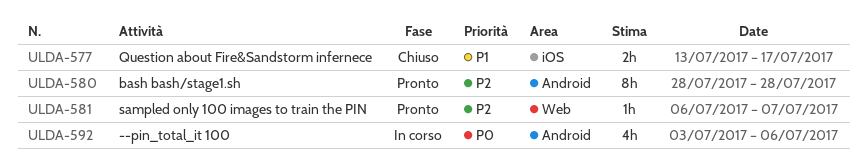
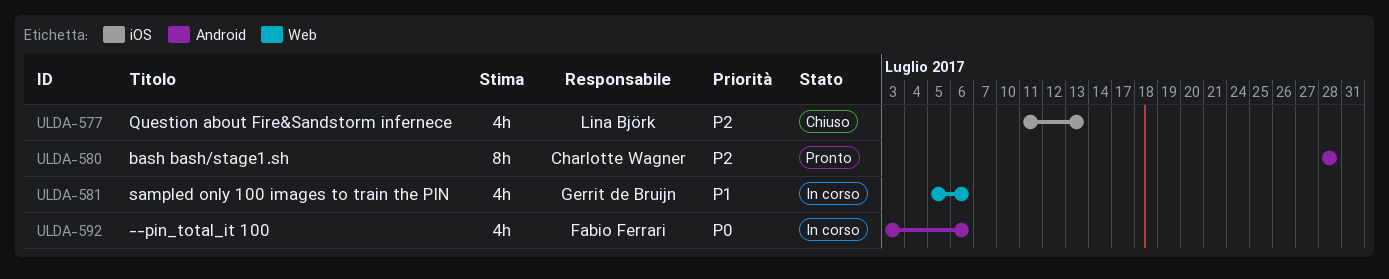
ULDA-577, priority: P1 -> P2
ULDA-577, estimate: 2h -> 4h
ULDA-577, start: Jul 13 -> Jul 11
ULDA-577, due: Jul 17 -> Jul 13
ULDA-581, status: Pronto -> In corso
ULDA-581, priority: P2 -> P1
ULDA-581, estimate: 1h -> 4h
ULDA-581, start: Jul 6 -> Jul 5
ULDA-581, due: Jul 7 -> Jul 6

